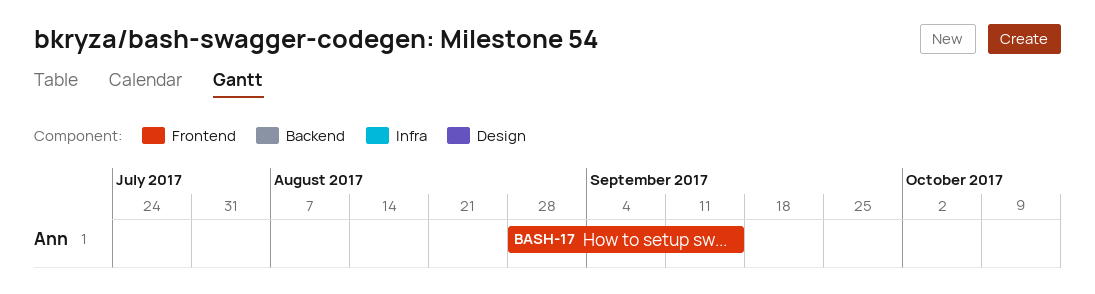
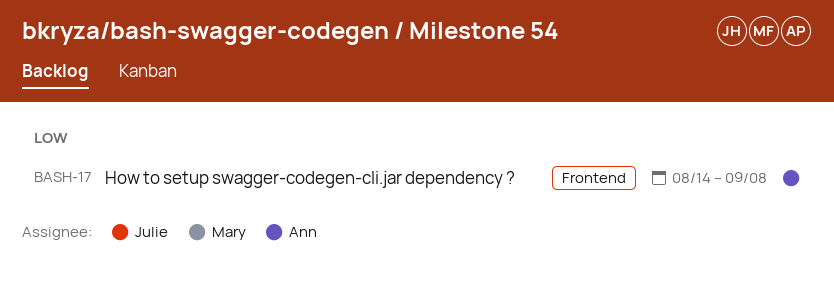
BASH-17, start: Aug 28 -> Aug 14
BASH-17, due: Sep 15 -> Sep 8

